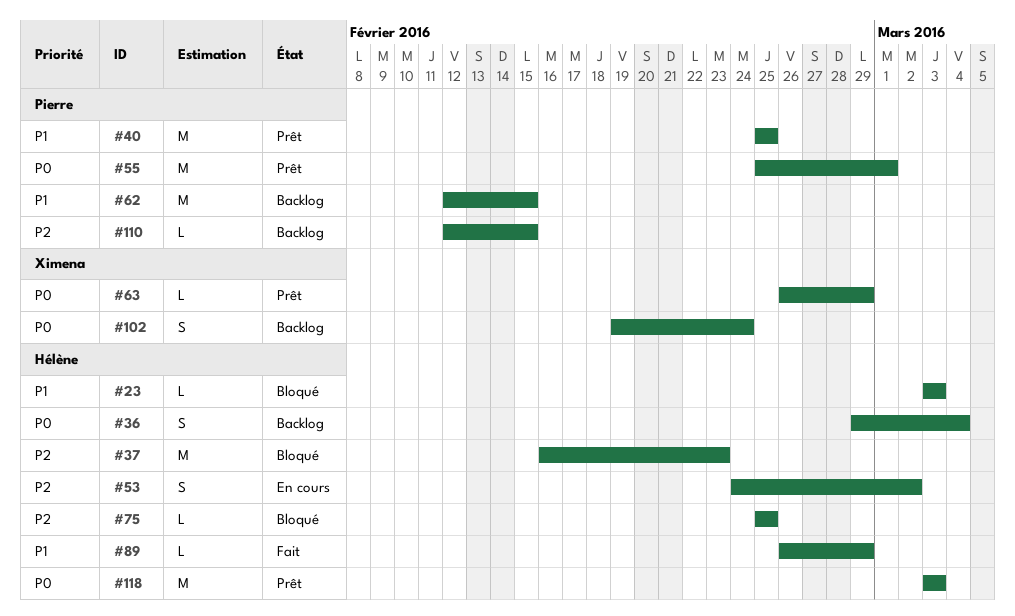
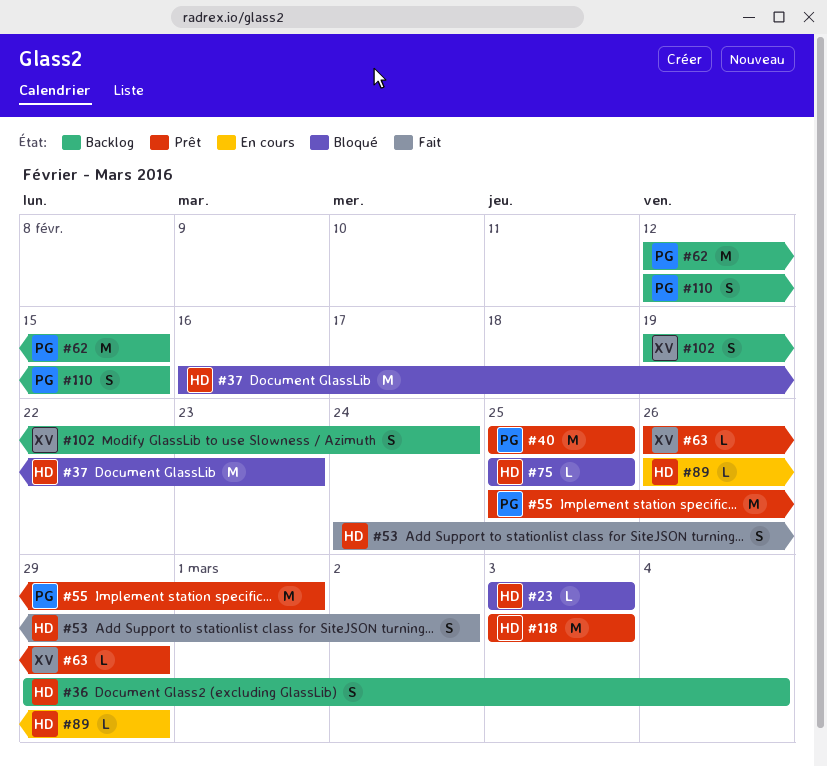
#53, status: En cours -> Fait
#89, status: Fait -> En cours
#110, estimate: L -> S

